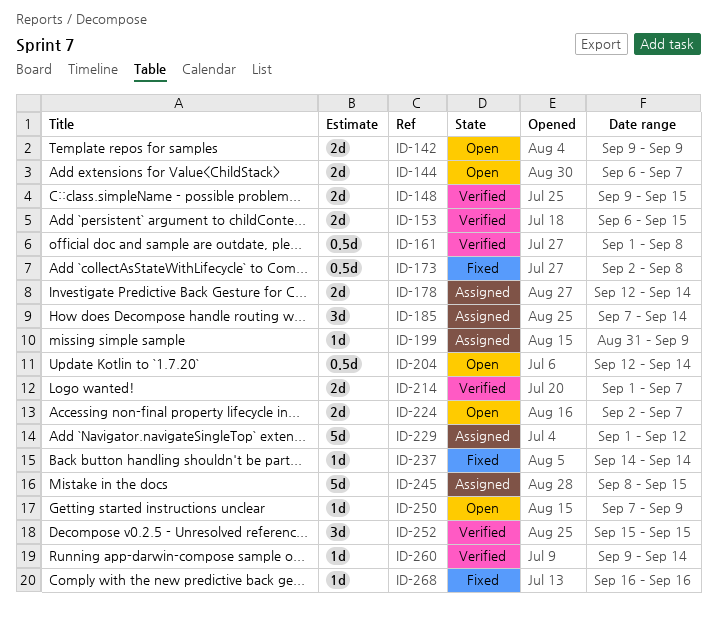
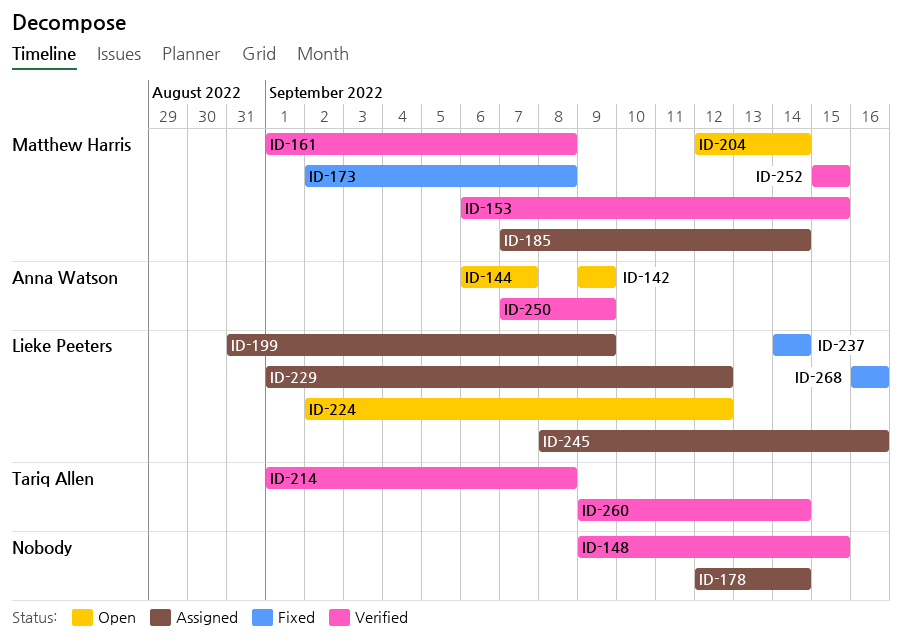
ID-214, due: Sep 7 -> Sep 8
ID-224, due: Sep 7 -> Sep 12
ID-245, due: Sep 15 -> Sep 16
ID-250, status: Open -> Verified

